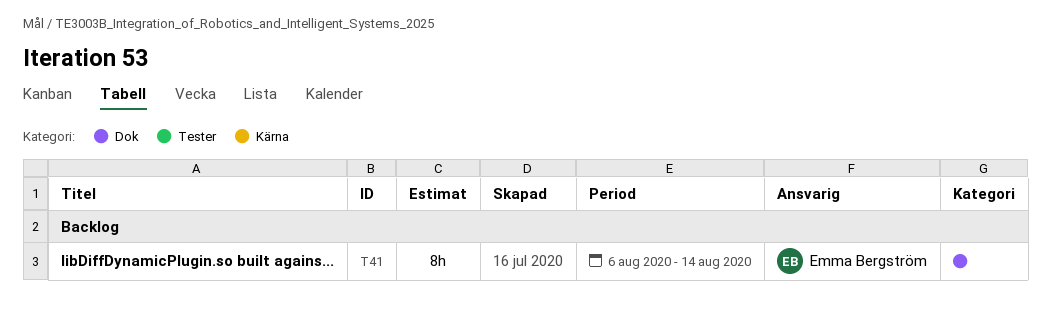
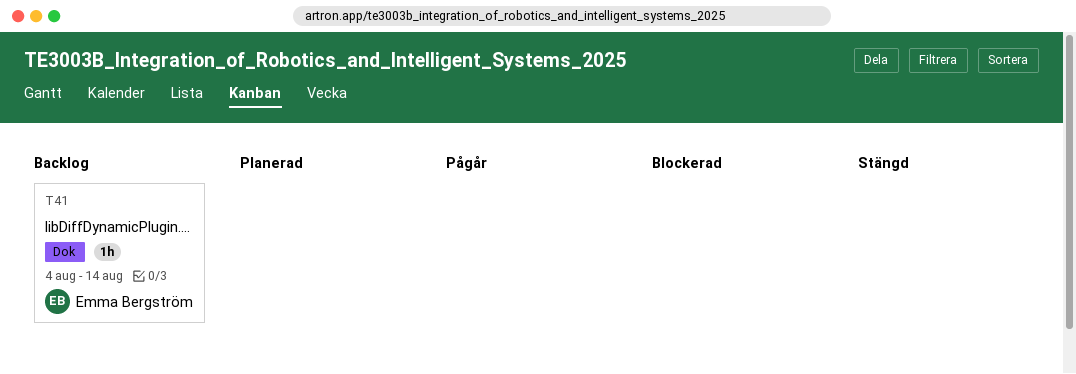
T41, estimate: 8h -> 1h
T41, start: Aug 6 -> Aug 4

